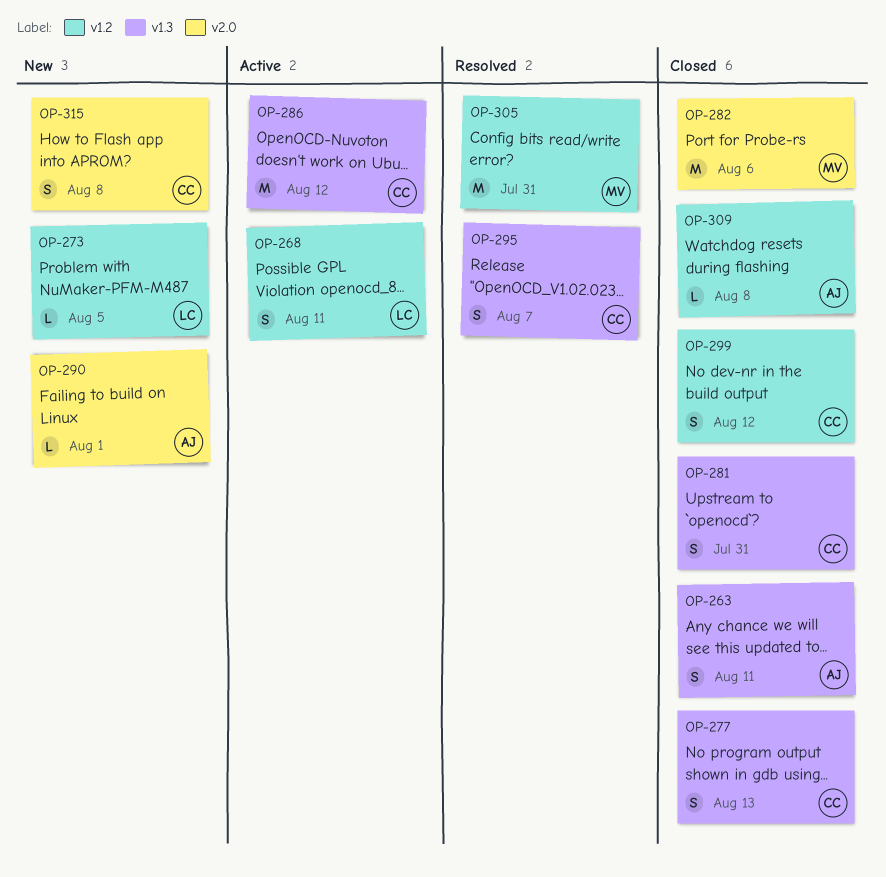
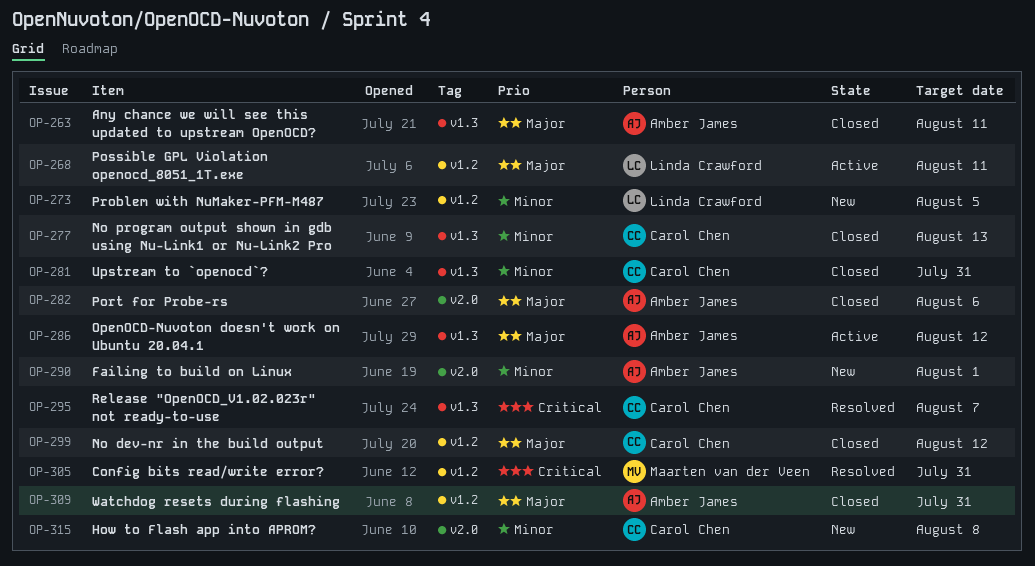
OP-282, owner: Maarten van der Veen -> Amber James
OP-286, owner: Carol Chen -> Amber James
OP-309, due: Aug 8 -> Jul 31

